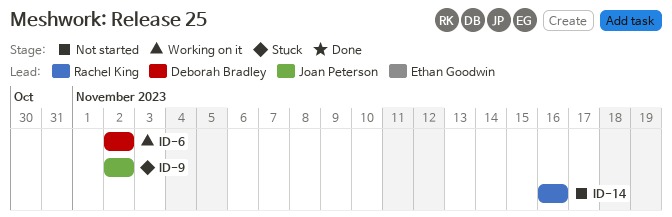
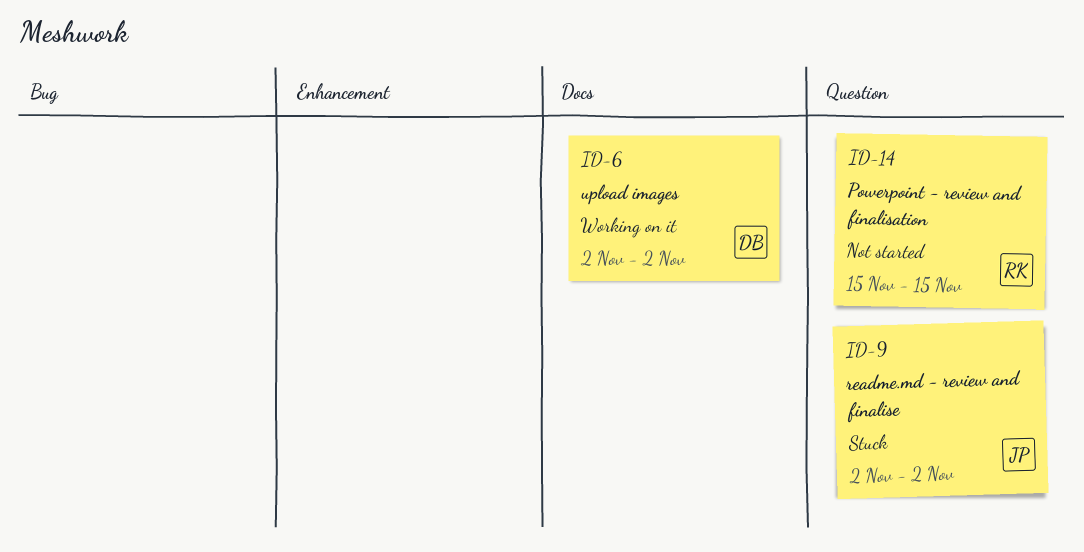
ID-14, start: Nov 16 -> Nov 15
ID-14, due: Nov 16 -> Nov 15

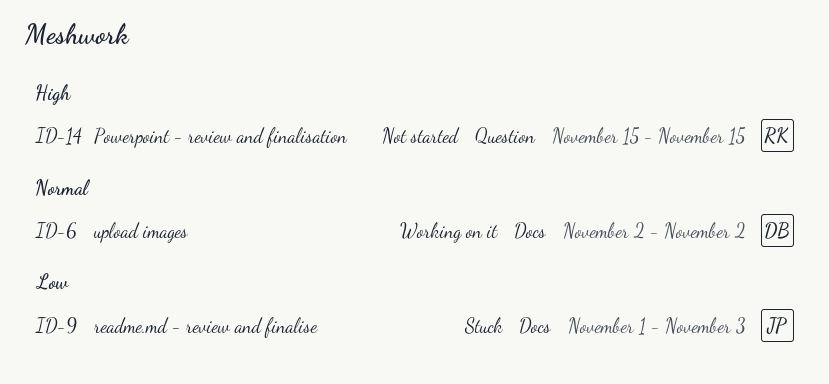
ID-9, label: Question -> Docs
ID-9, start: Nov 2 -> Nov 1
ID-9, due: Nov 2 -> Nov 3

